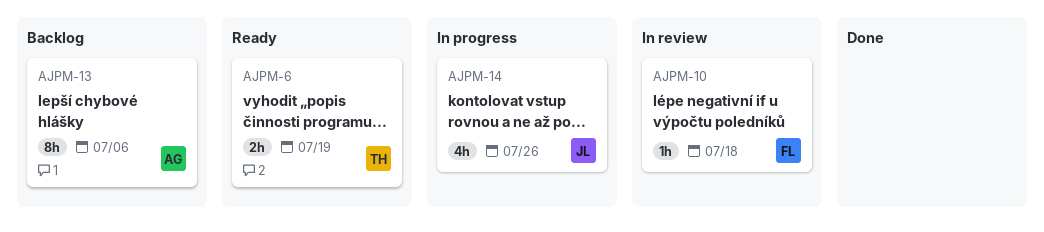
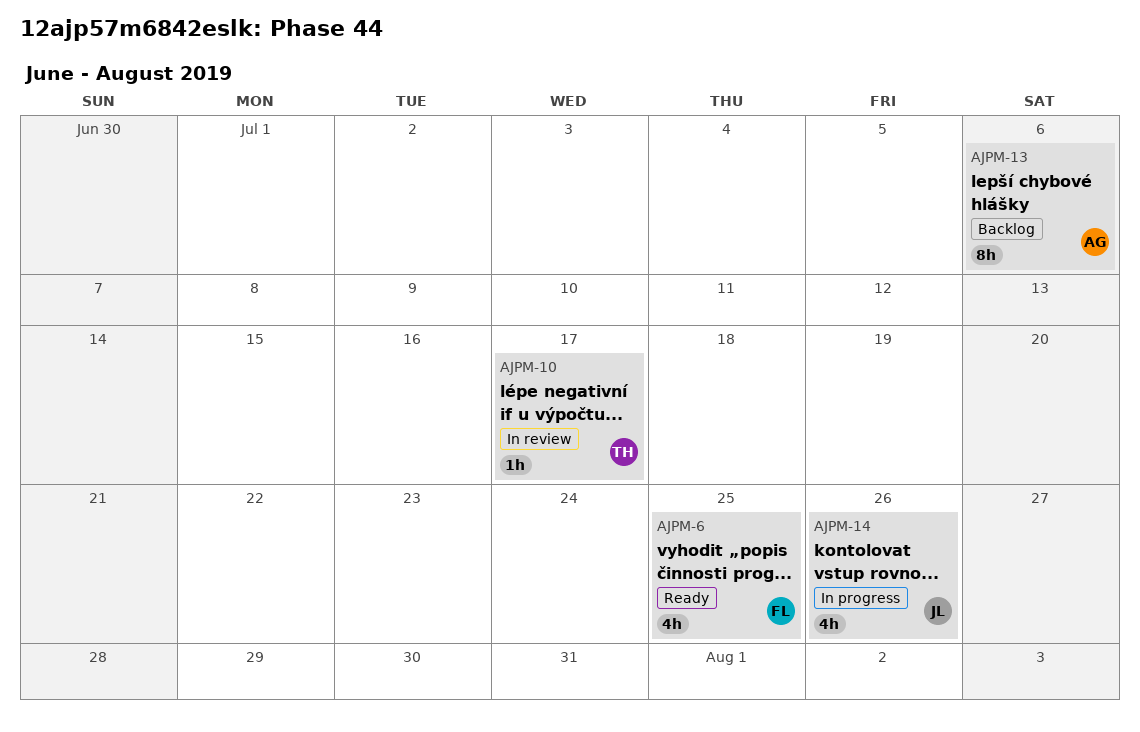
AJPM-6, owner: TH -> FL
AJPM-6, estimate: 2h -> 4h
AJPM-6, due: Jul 19 -> Jul 25
AJPM-10, owner: FL -> TH
AJPM-10, due: Jul 18 -> Jul 17

